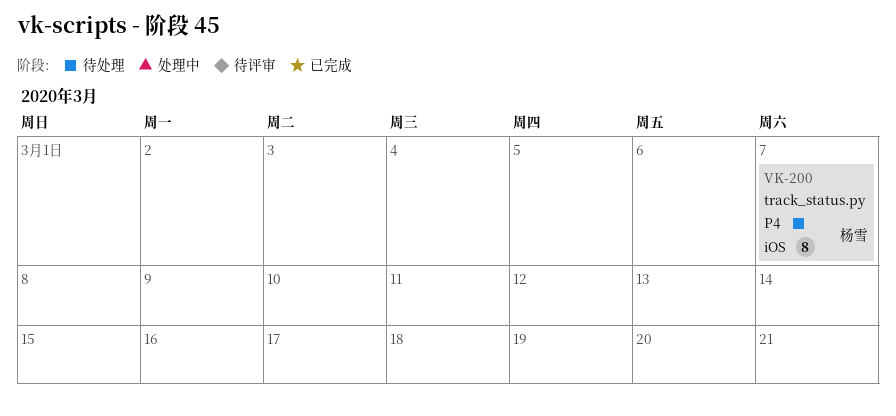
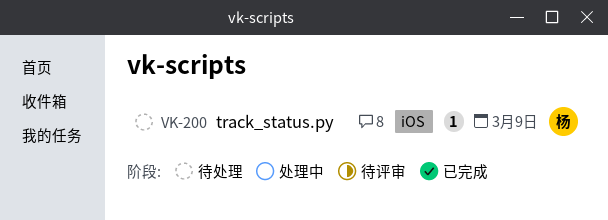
VK-200, estimate: 8 -> 1
VK-200, due: Mar 7 -> Mar 9

